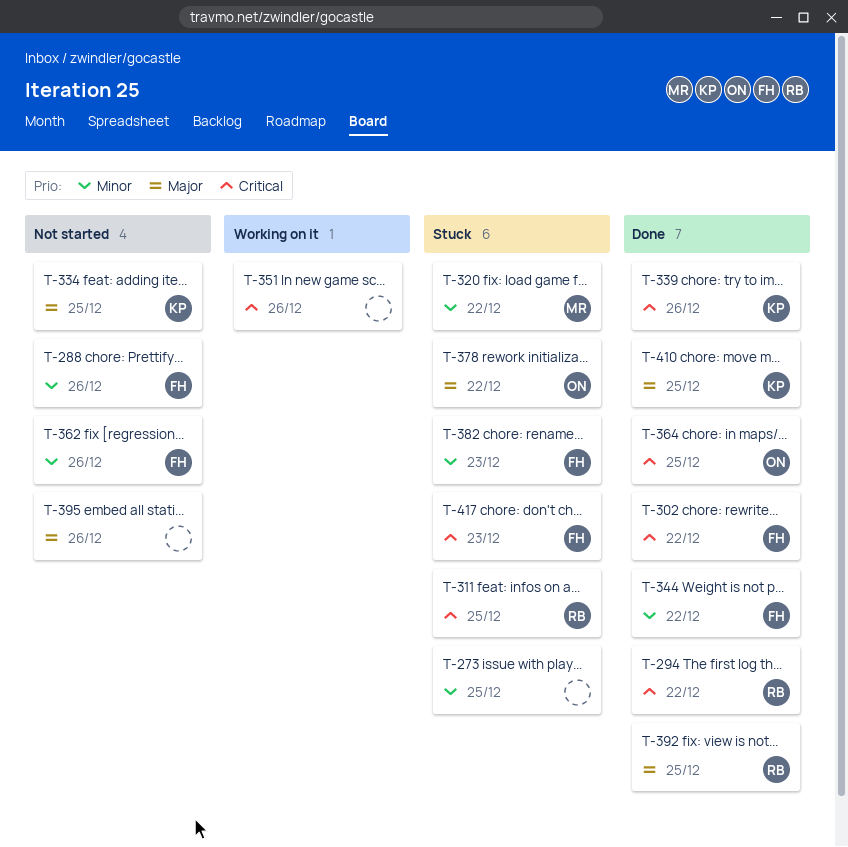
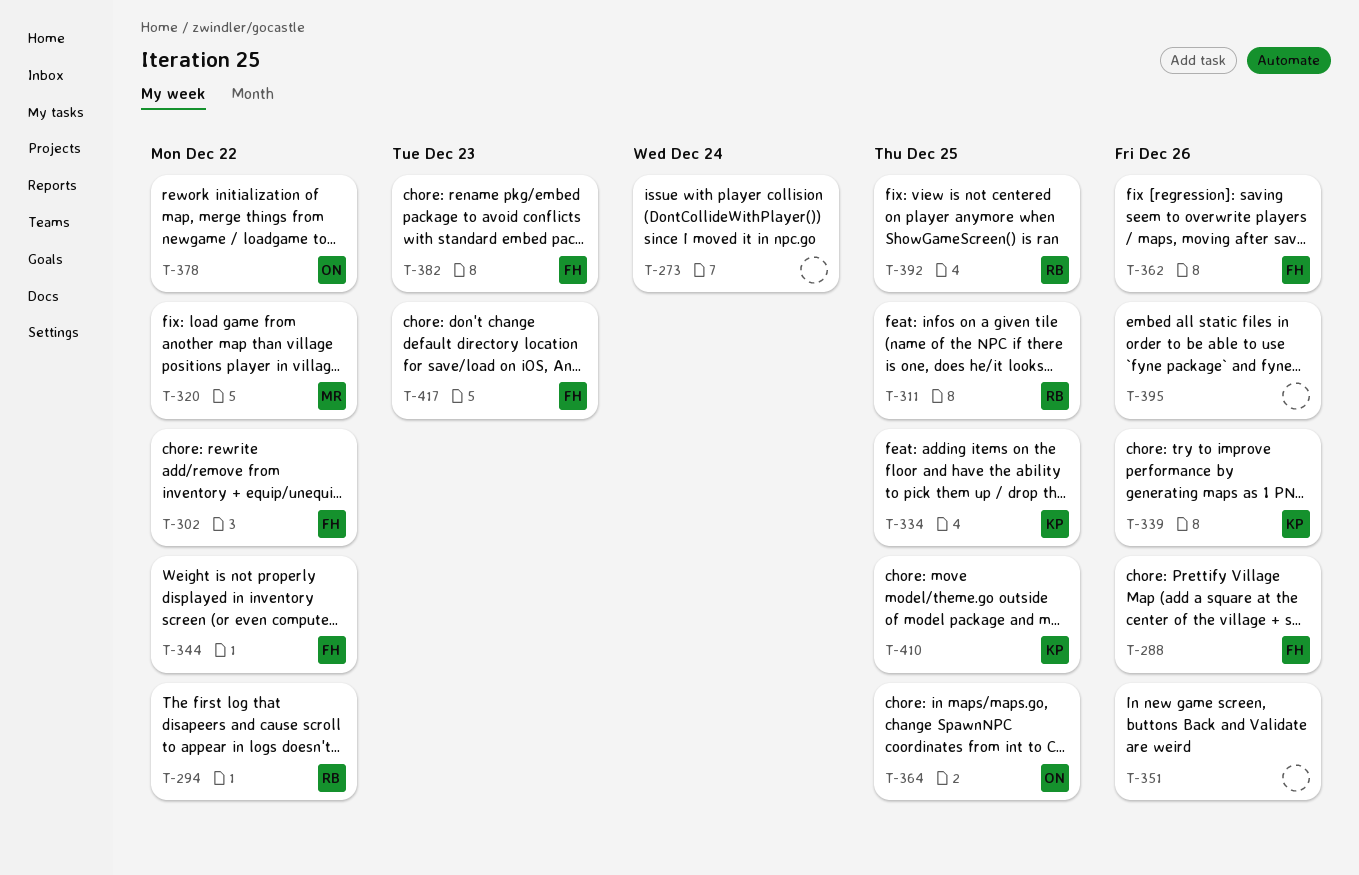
T-273, due: Dec 25 -> Dec 24

